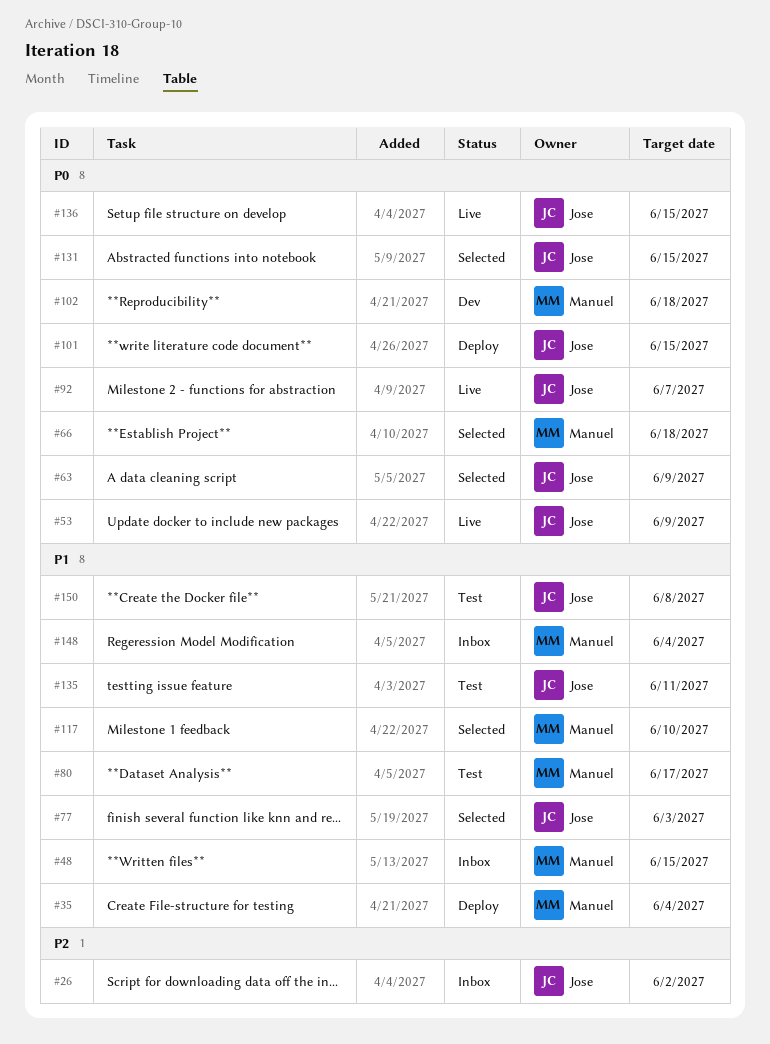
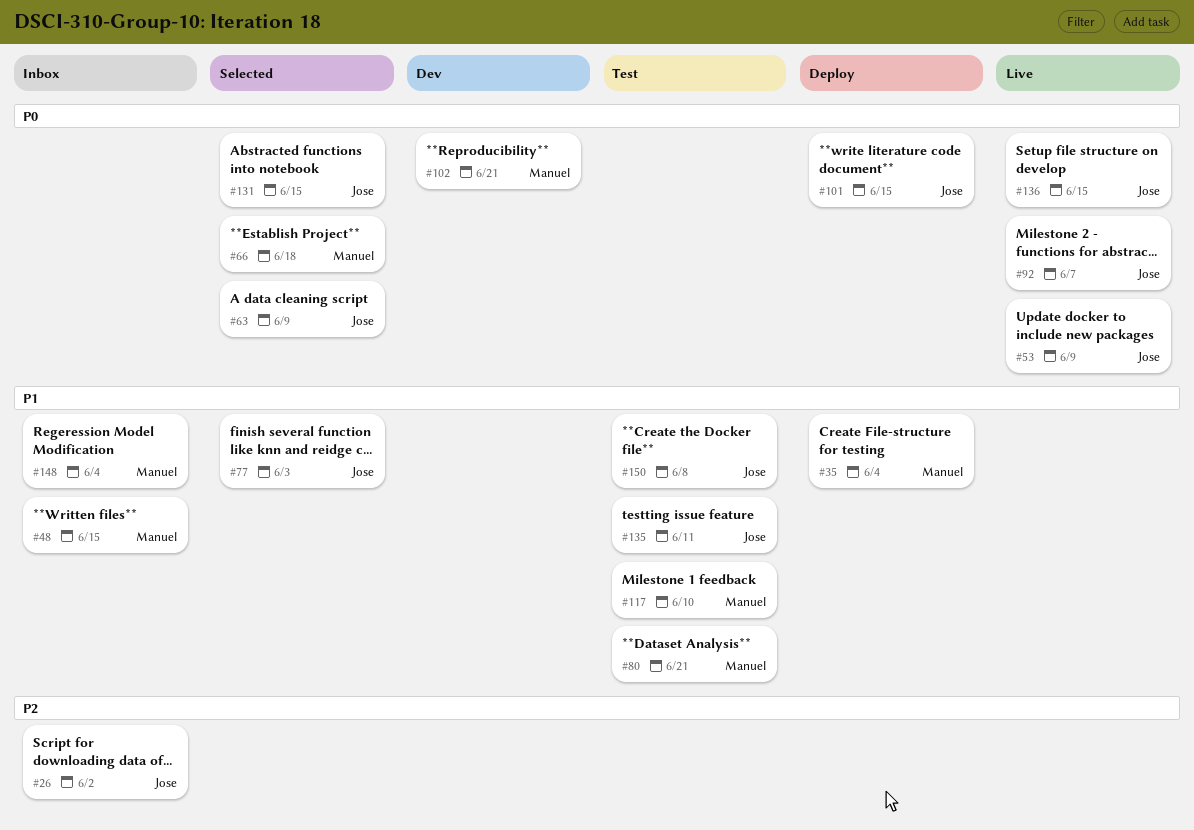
#80, due: Jun 17 -> Jun 21
#102, due: Jun 18 -> Jun 21
#117, status: Selected -> Test

